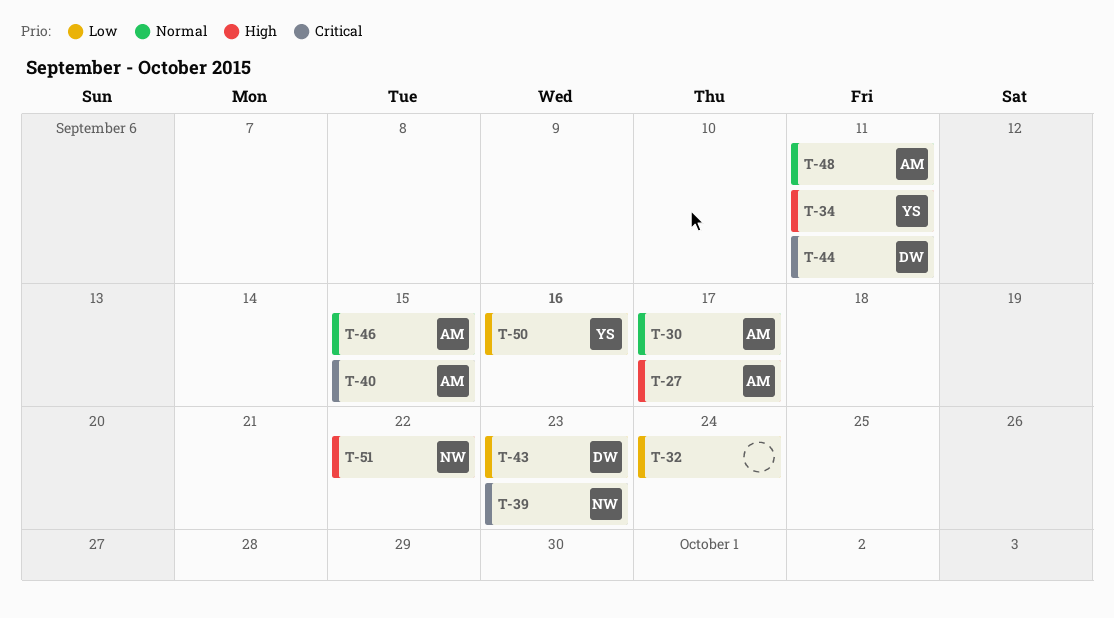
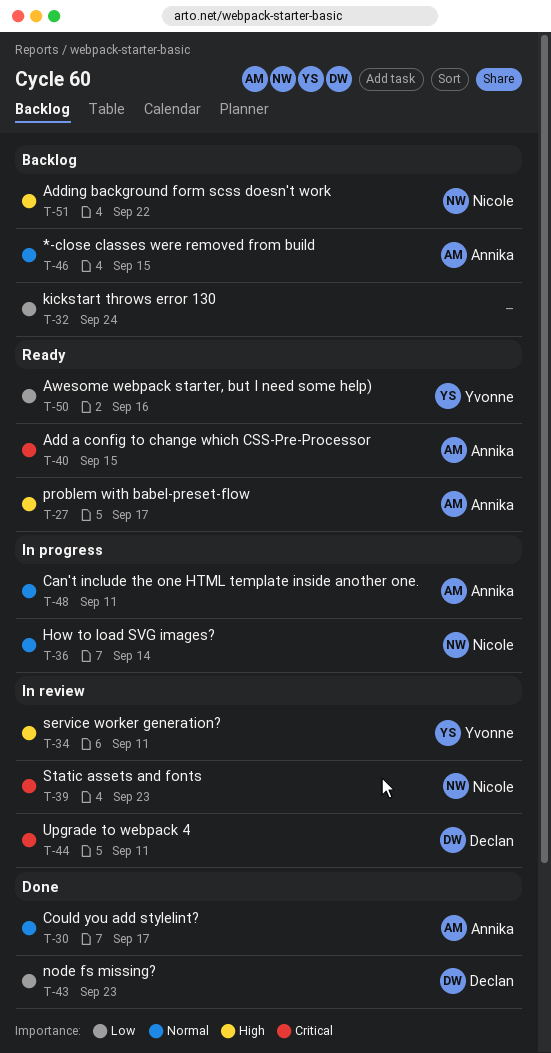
T-36: none -> present

